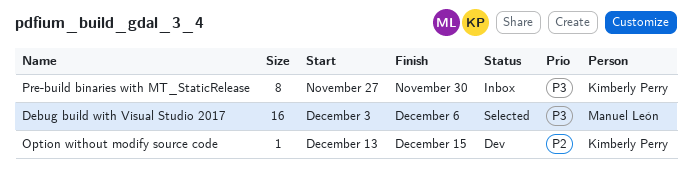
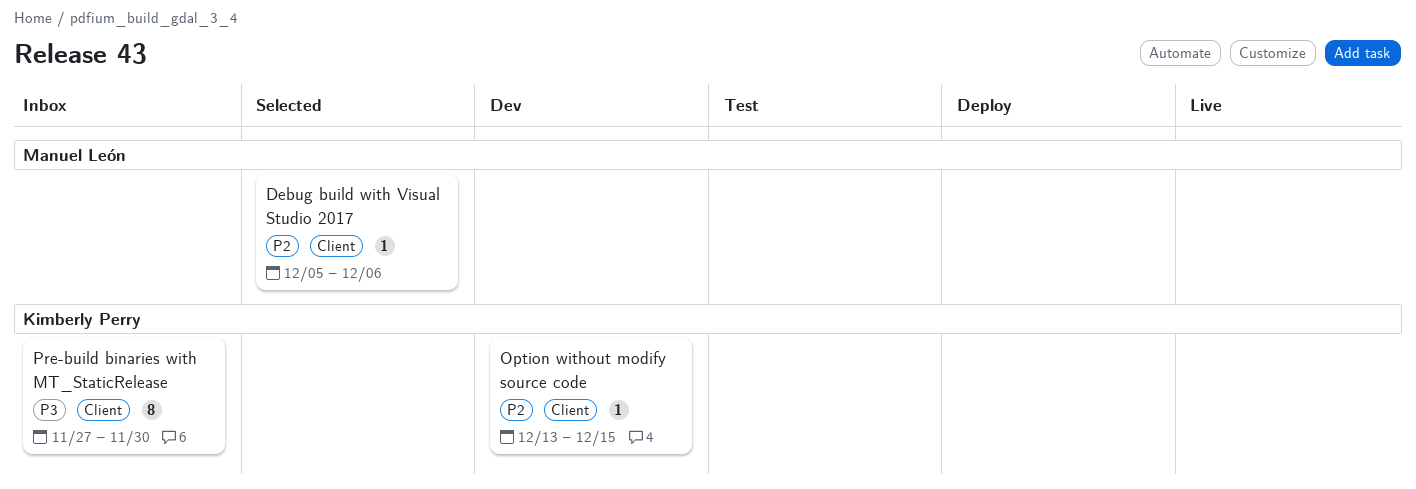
Debug build with Visual Studio 2017, priority: P3 -> P2
Debug build with Visual Studio 2017, estimate: 16 -> 1
Debug build with Visual Studio 2017, start: Dec 3 -> Dec 5

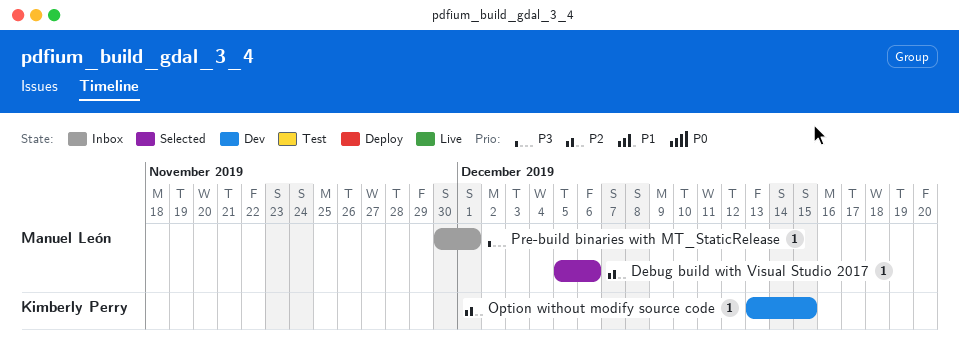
Pre-build binaries with MT_StaticRelease, owner: Kimberly Perry -> Manuel León
Pre-build binaries with MT_StaticRelease, estimate: 8 -> 1
Pre-build binaries with MT_StaticRelease, start: Nov 27 -> Nov 30
Pre-build binaries with MT_StaticRelease, due: Nov 30 -> Dec 1

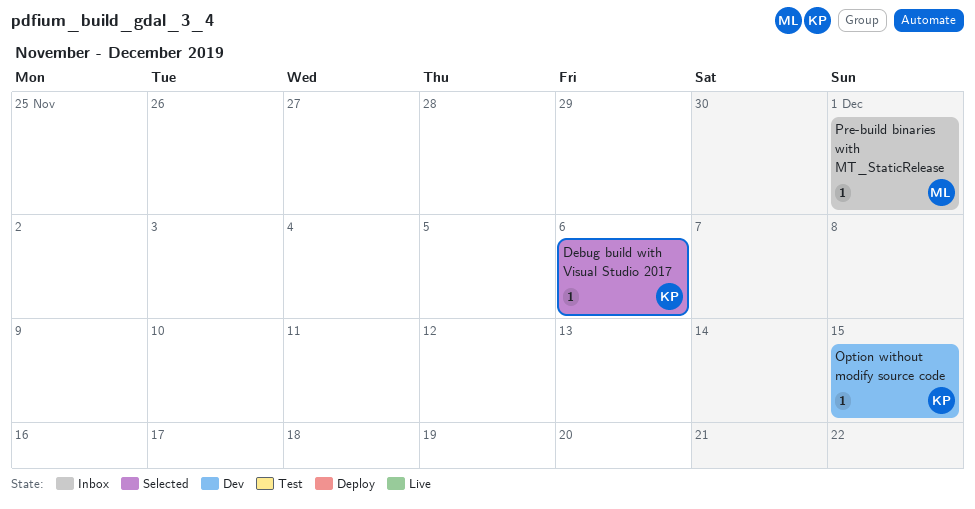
Debug build with Visual Studio 2017, owner: Manuel León -> Kimberly Perry

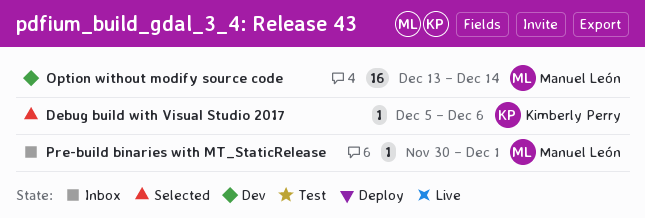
Option without modify source code, owner: Kimberly Perry -> Manuel León
Option without modify source code, estimate: 1 -> 16
Option without modify source code, due: Dec 15 -> Dec 14

